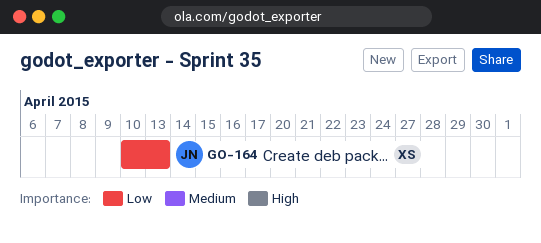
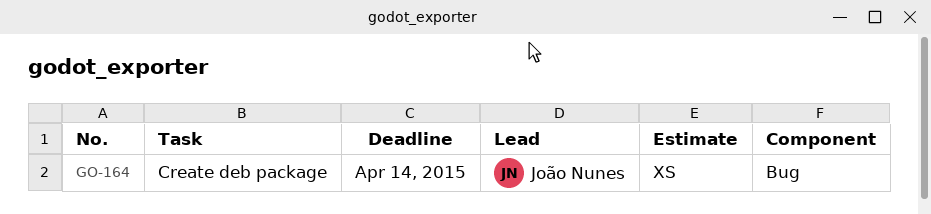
GO-164, due: Apr 13 -> Apr 14

